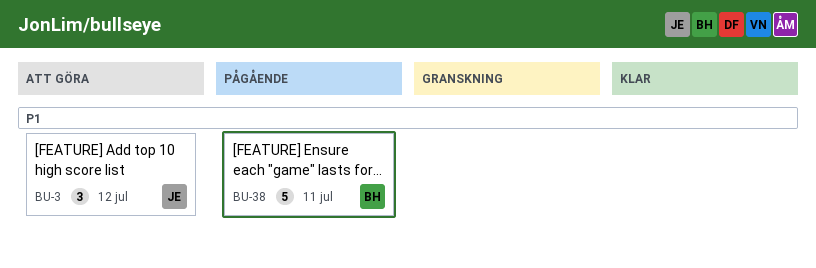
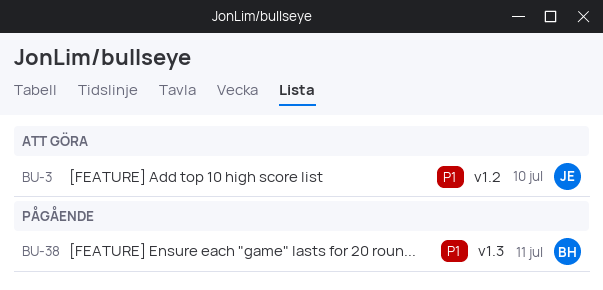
BU-3, due: Jul 12 -> Jul 10

